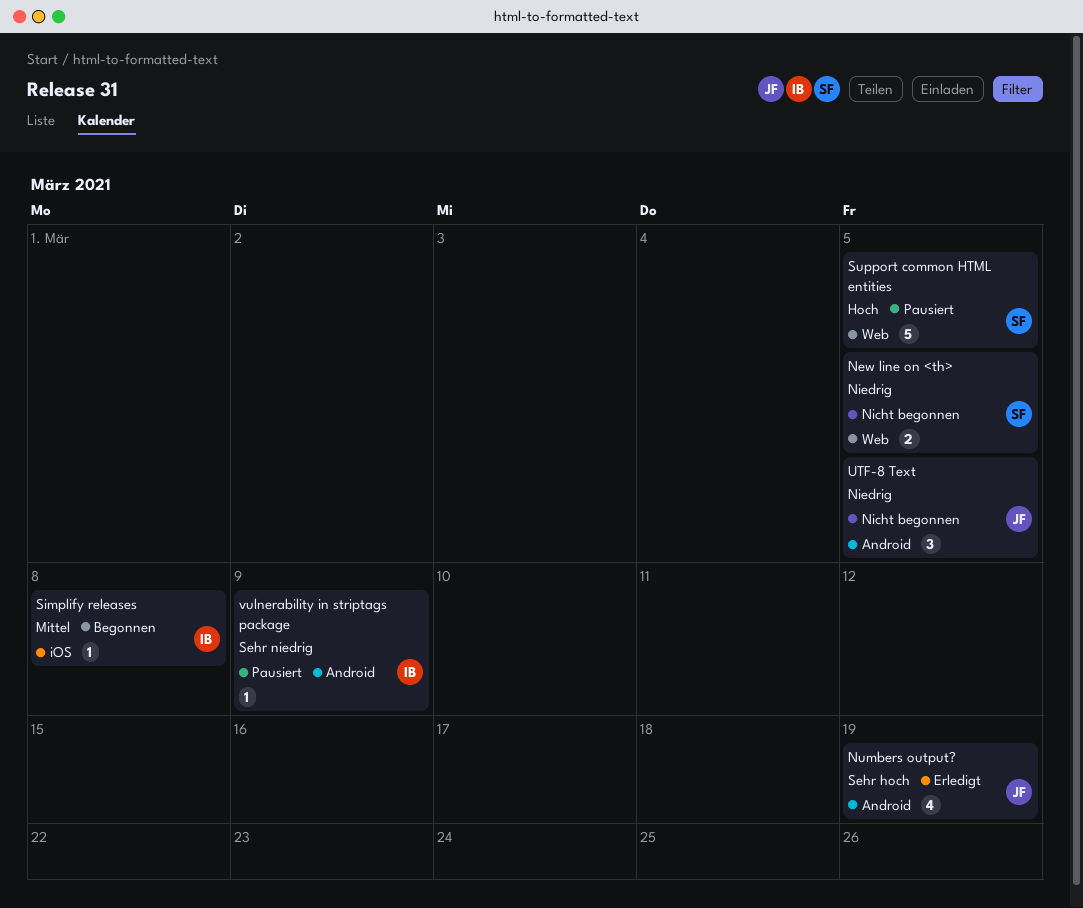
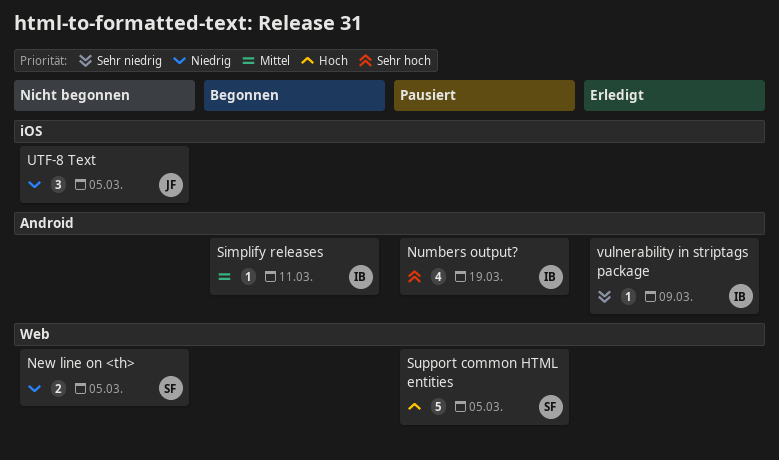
Numbers output?, status: Erledigt -> Pausiert
Numbers output?, owner: JF -> IB
Simplify releases, label: iOS -> Android
Simplify releases, due: Mar 8 -> Mar 11
UTF-8 Text, label: Android -> iOS
vulnerability in striptags package, status: Pausiert -> Erledigt

